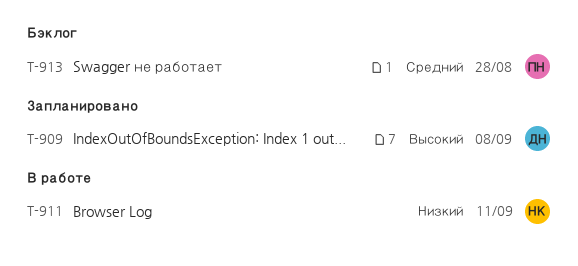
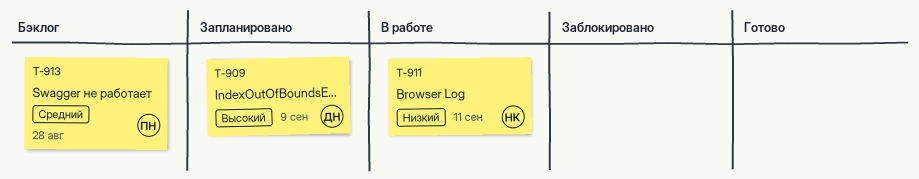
T-909, due: Sep 8 -> Sep 9

